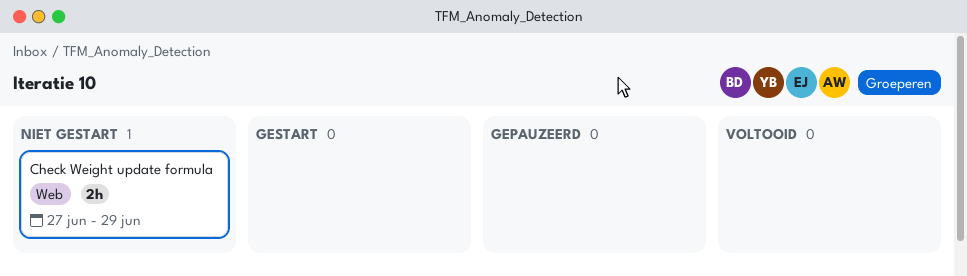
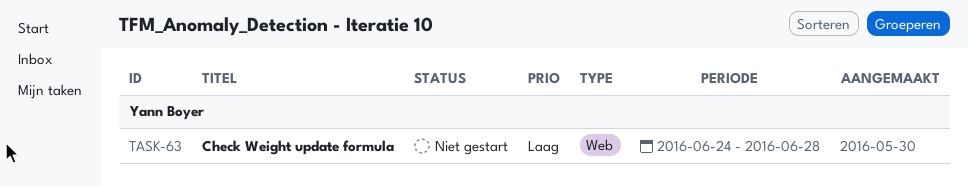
Check Weight update formula, start: Jun 27 -> Jun 24
Check Weight update formula, due: Jun 29 -> Jun 28

